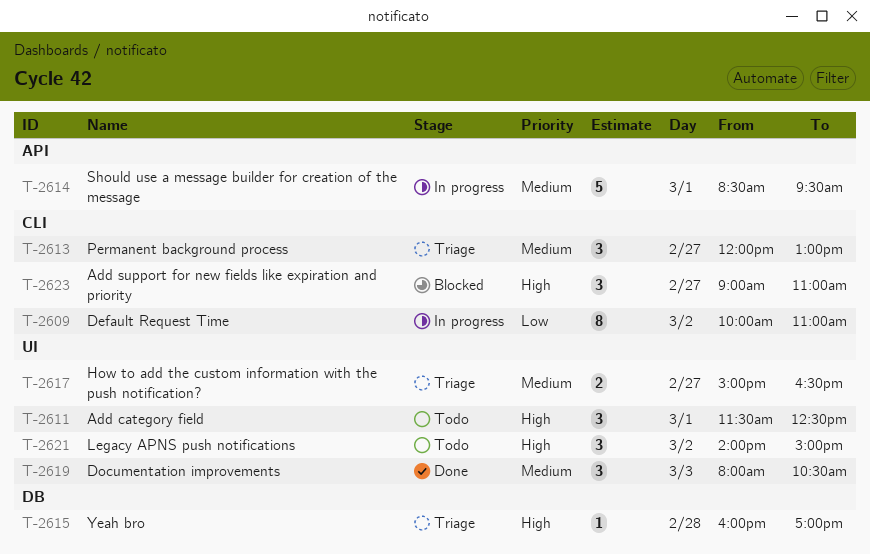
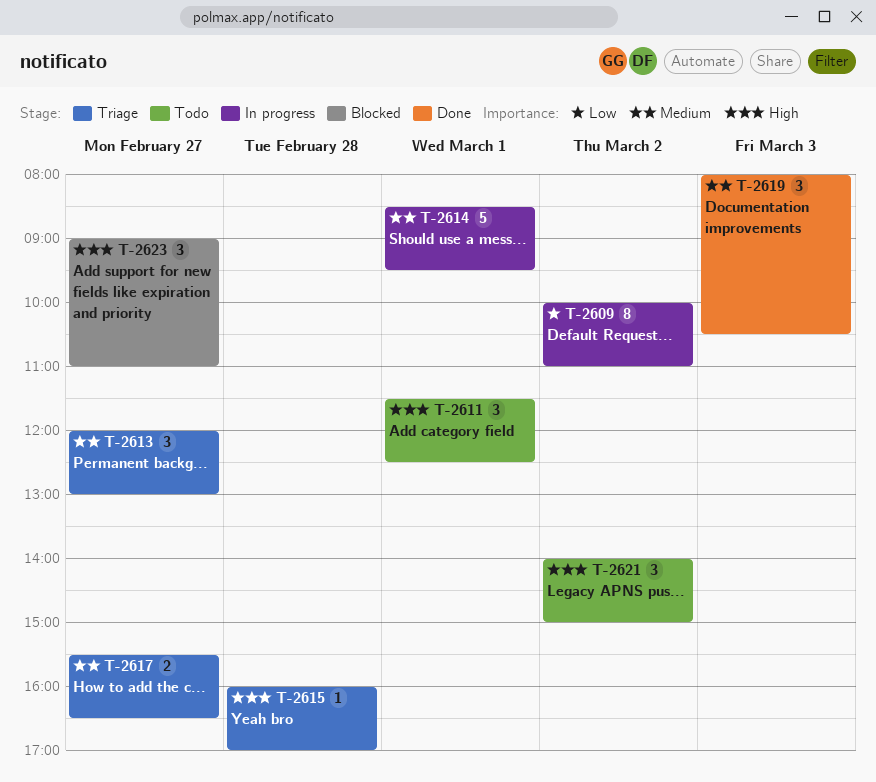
T-2617, begins: 15:00 -> 15:30

